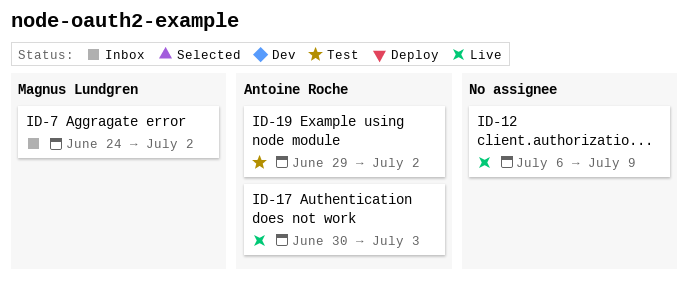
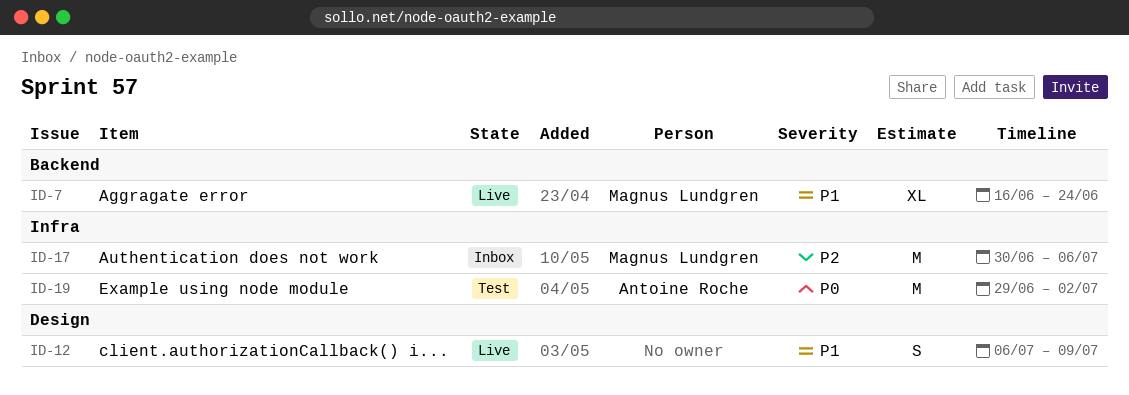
ID-7, status: Inbox -> Live
ID-7, start: Jun 24 -> Jun 16
ID-7, due: Jul 2 -> Jun 24
ID-17, status: Live -> Inbox
ID-17, owner: Antoine Roche -> Magnus Lundgren
ID-17, due: Jul 3 -> Jul 6

